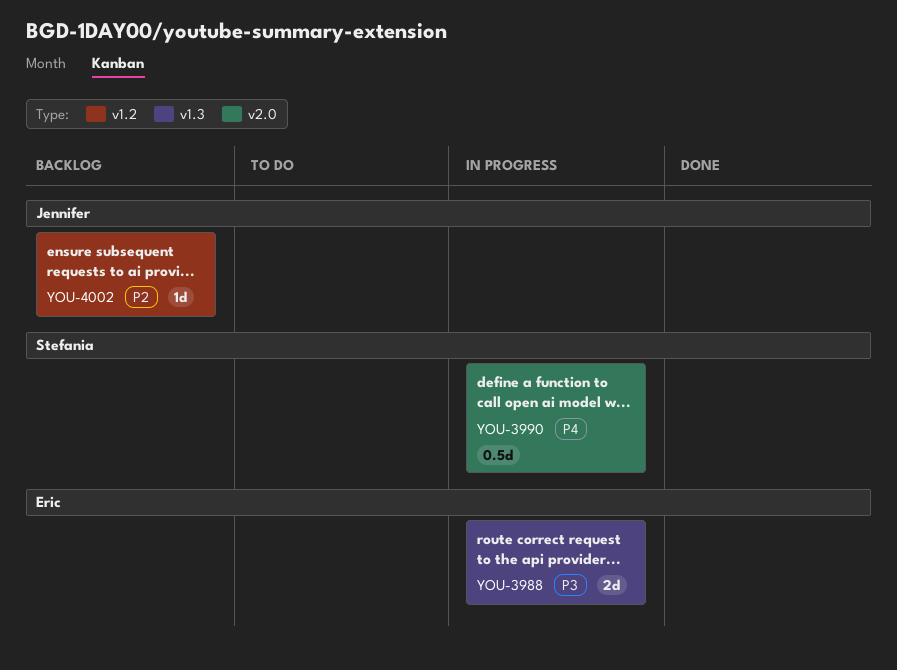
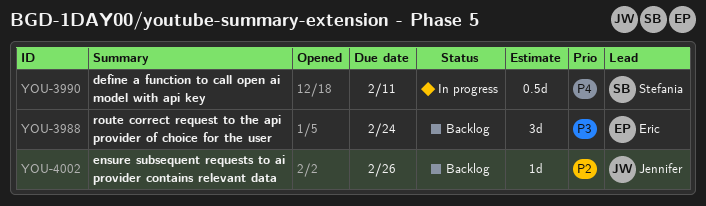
YOU-3988, status: In progress -> Backlog
YOU-3988, estimate: 2d -> 3d

